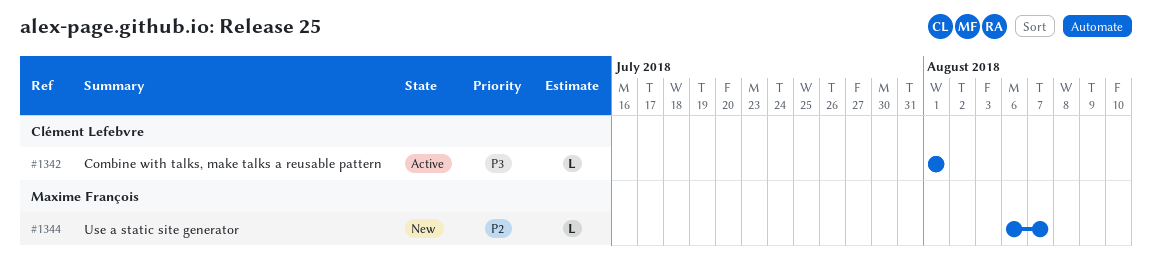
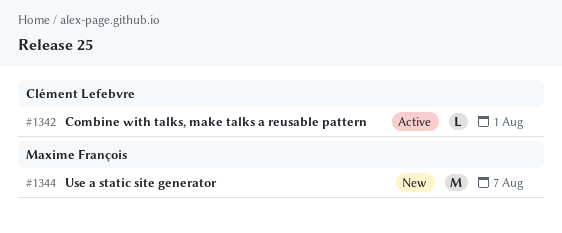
#1344, estimate: L -> M

